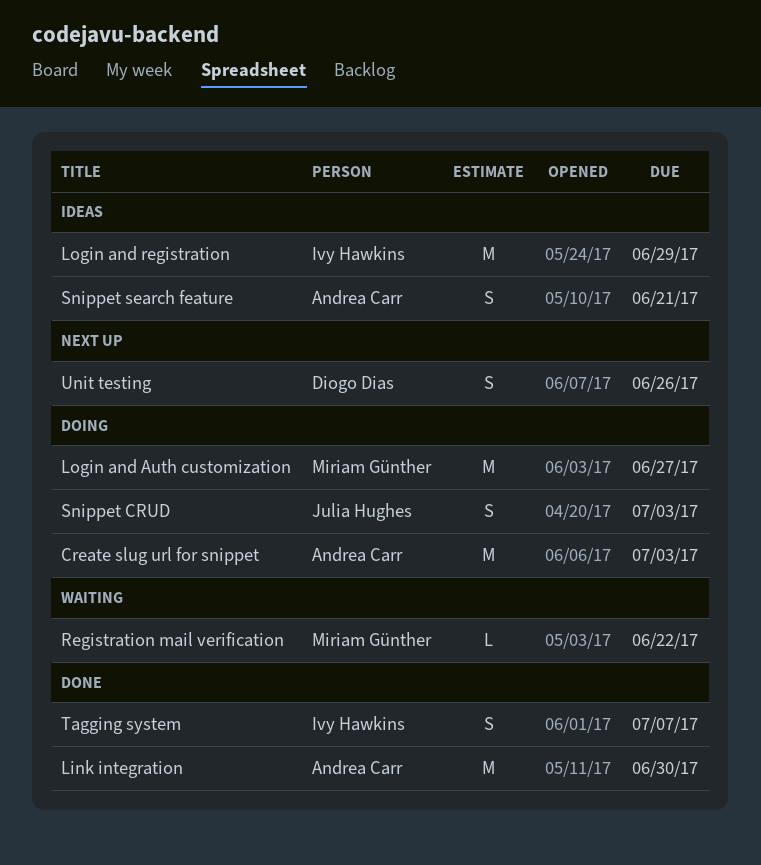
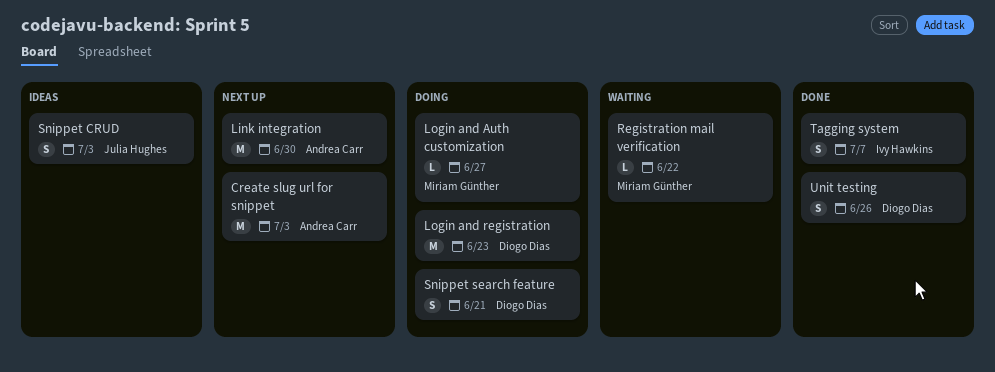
Create slug url for snippet, status: Doing -> Next up
Link integration, status: Done -> Next up
Login and Auth customization, estimate: M -> L
Login and registration, status: Ideas -> Doing
Login and registration, owner: Ivy Hawkins -> Diogo Dias
Login and registration, due: Jun 29 -> Jun 23
Snippet CRUD, status: Doing -> Ideas
Snippet search feature, status: Ideas -> Doing
Snippet search feature, owner: Andrea Carr -> Diogo Dias
Unit testing, status: Next up -> Done

